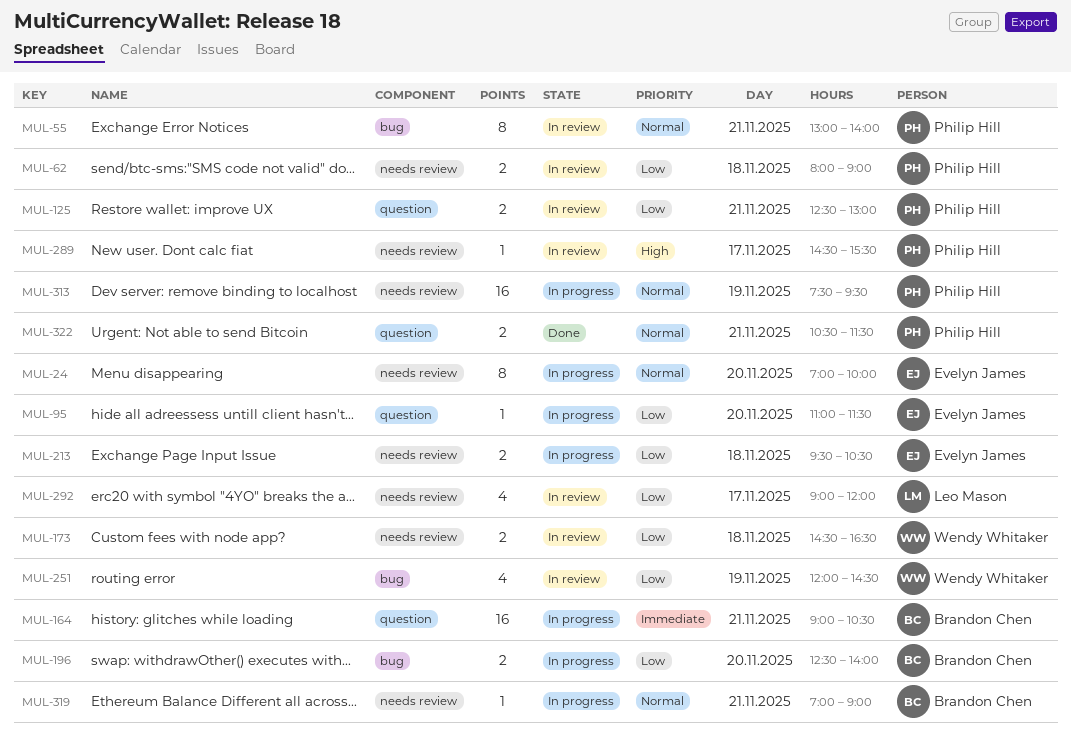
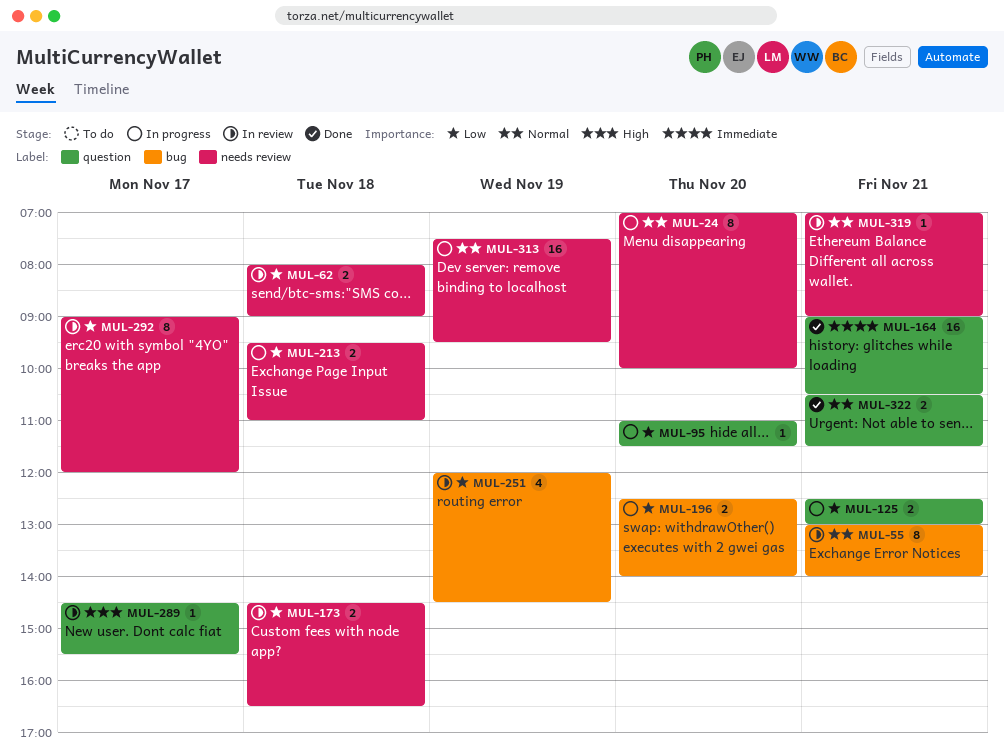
MUL-125, status: In review -> In progress
MUL-164, status: In progress -> Done
MUL-213, ends: 10:30 -> 11:00
MUL-289, label: needs review -> question
MUL-292, estimate: 4 -> 8
MUL-319, status: In progress -> In review

